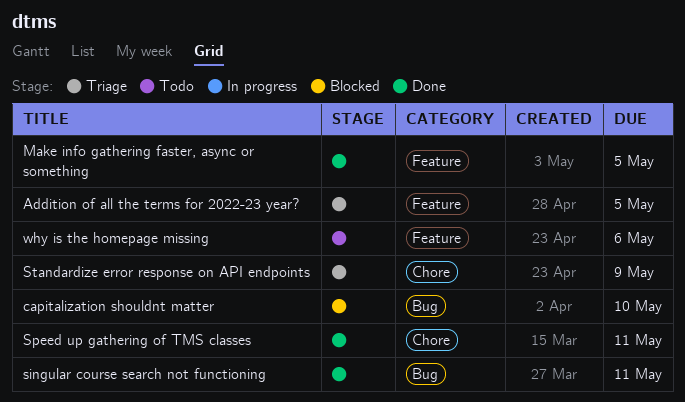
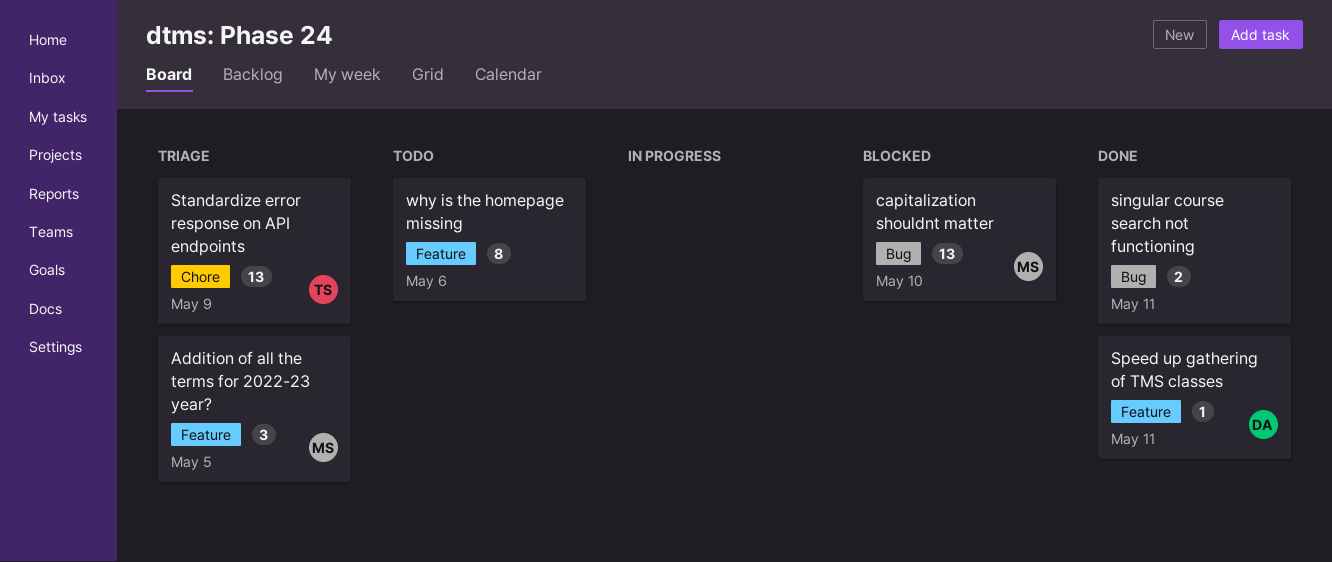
Make info gathering faster, async or something: present -> none
Speed up gathering of TMS classes, label: Chore -> Feature

